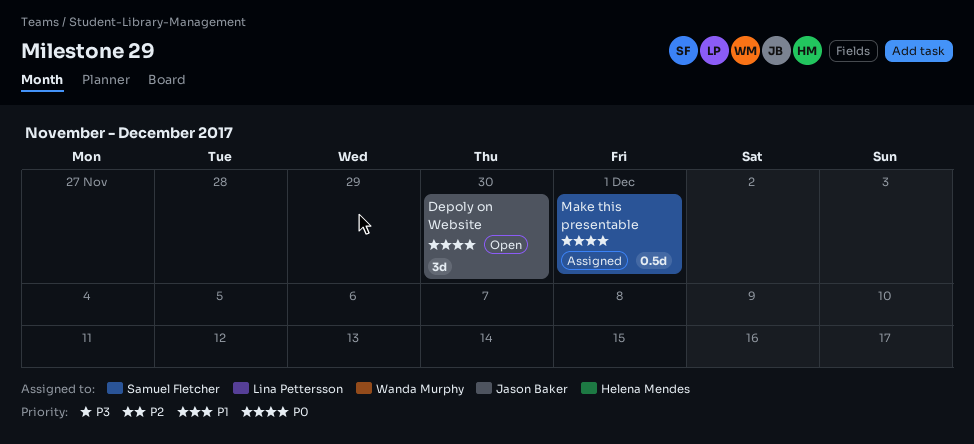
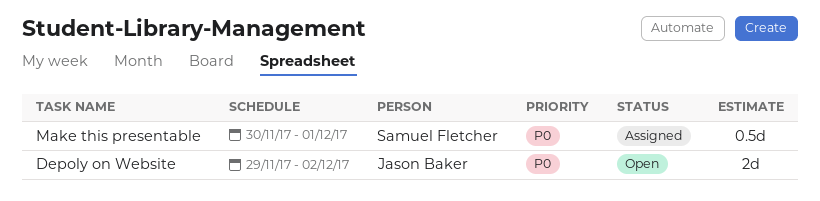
Depoly on Website, estimate: 3d -> 2d
Depoly on Website, due: Nov 30 -> Dec 2

